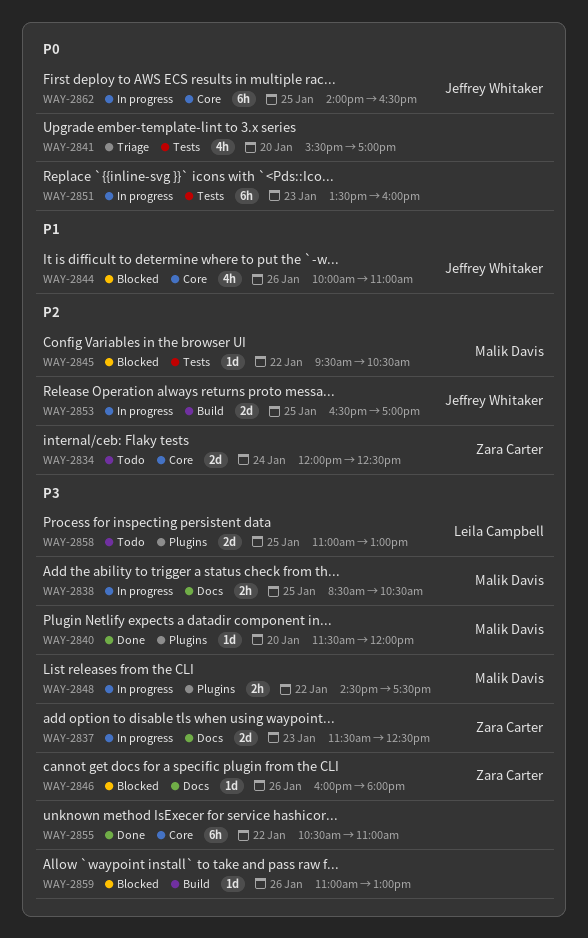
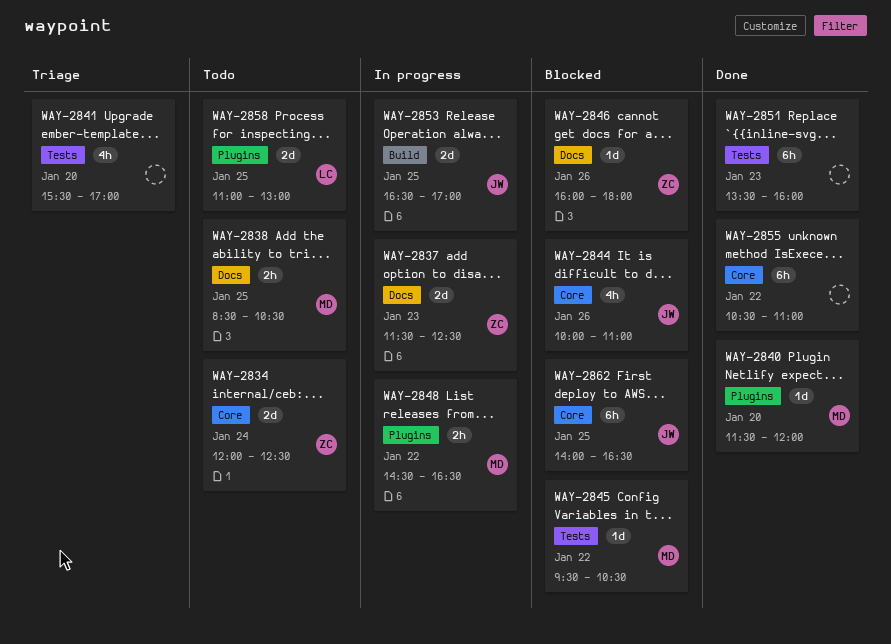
WAY-2838, status: In progress -> Todo
WAY-2848, ends: 17:30 -> 16:30
WAY-2851, status: In progress -> Done
WAY-2859: present -> none
WAY-2862, status: In progress -> Blocked

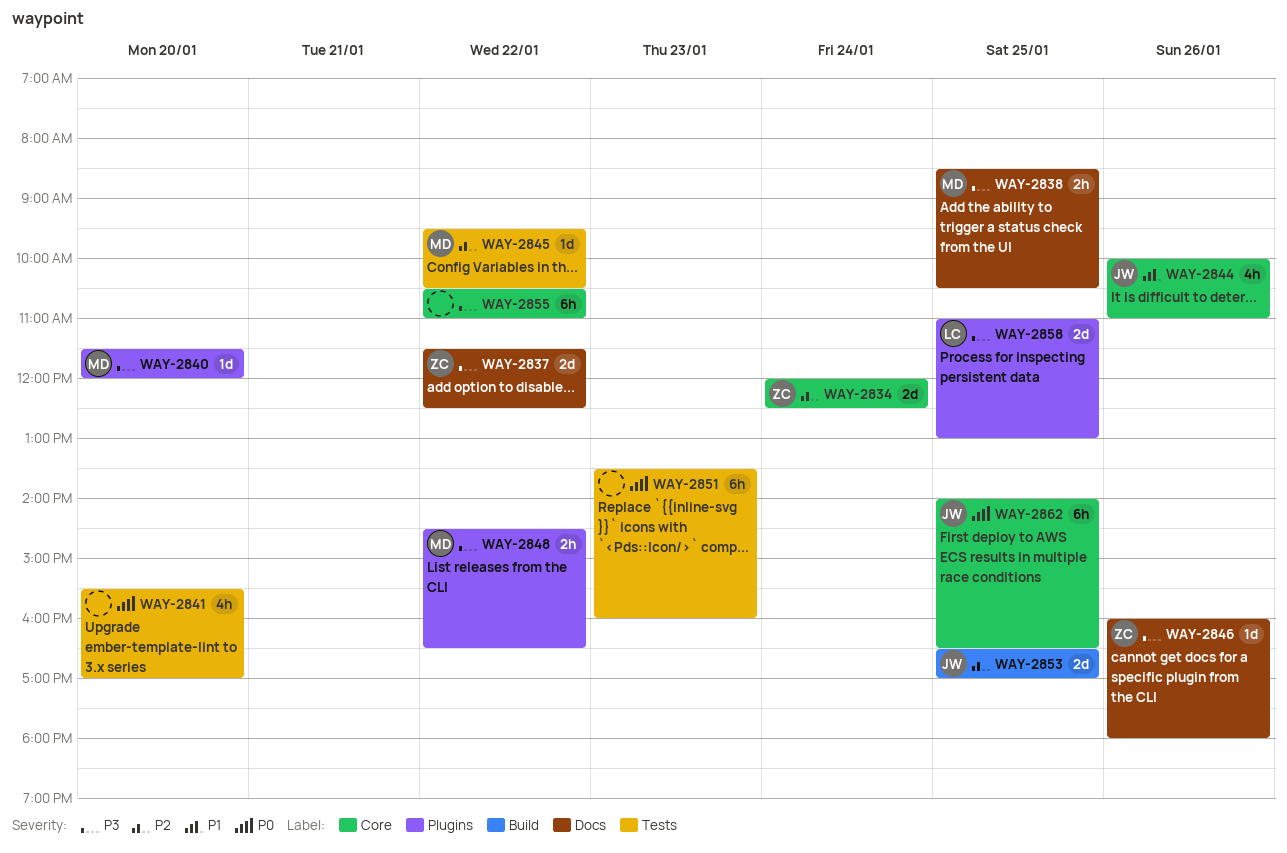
WAY-2837, day: Jan 23 -> Jan 22

